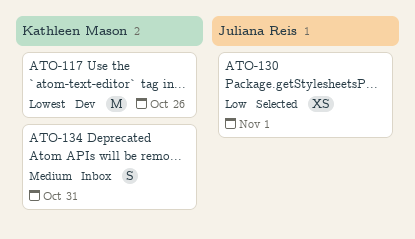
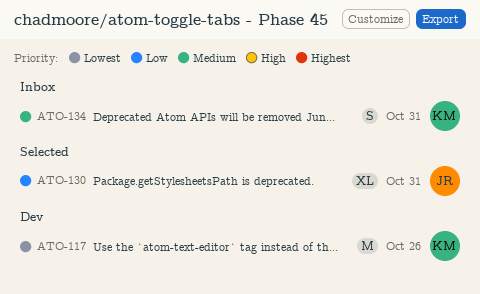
ATO-130, estimate: XS -> XL
ATO-130, due: Nov 1 -> Oct 31

